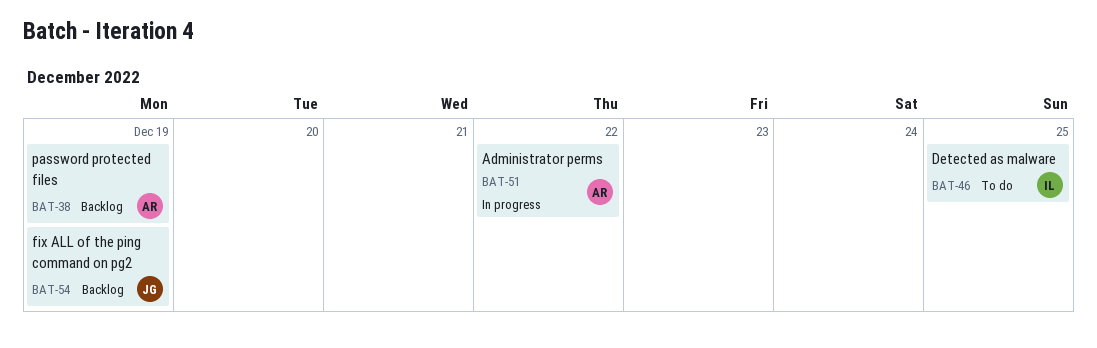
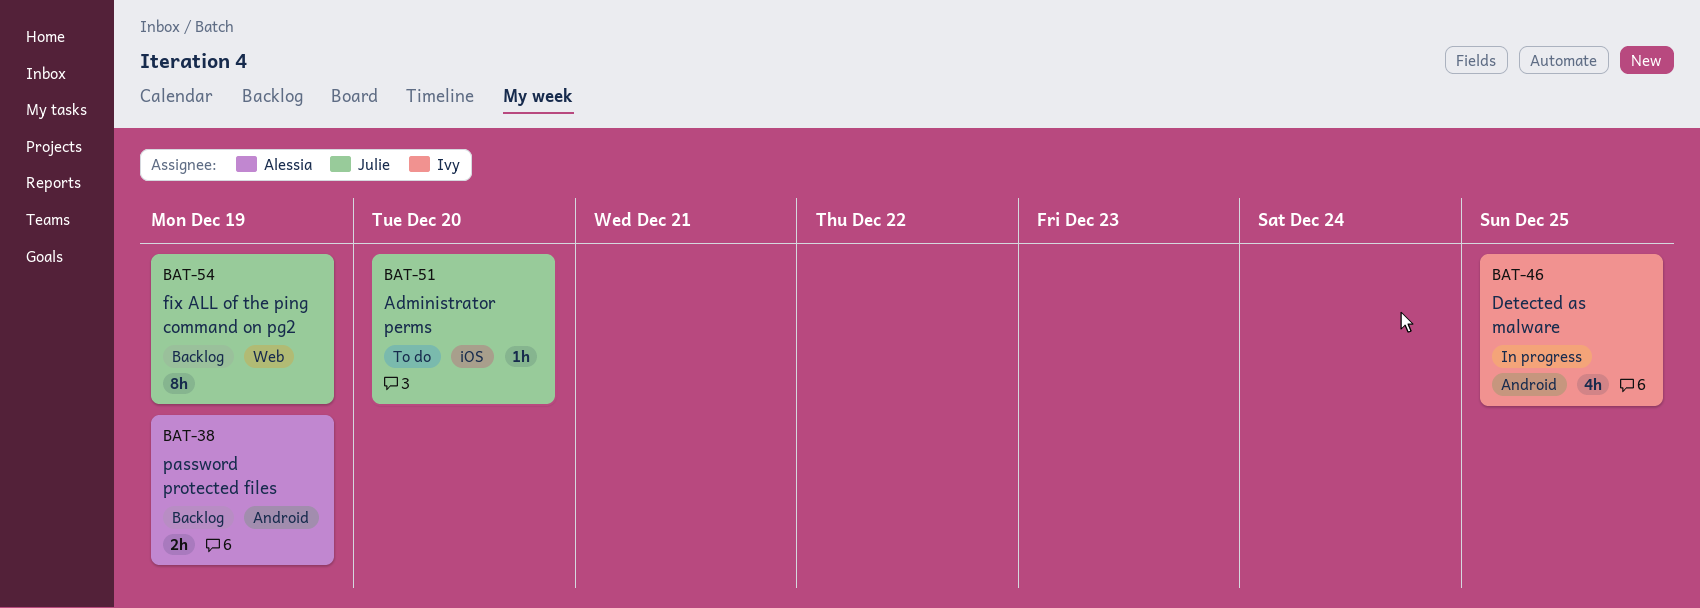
BAT-46, status: To do -> In progress
BAT-51, status: In progress -> To do
BAT-51, owner: Alessia -> Julie
BAT-51, due: Dec 22 -> Dec 20

